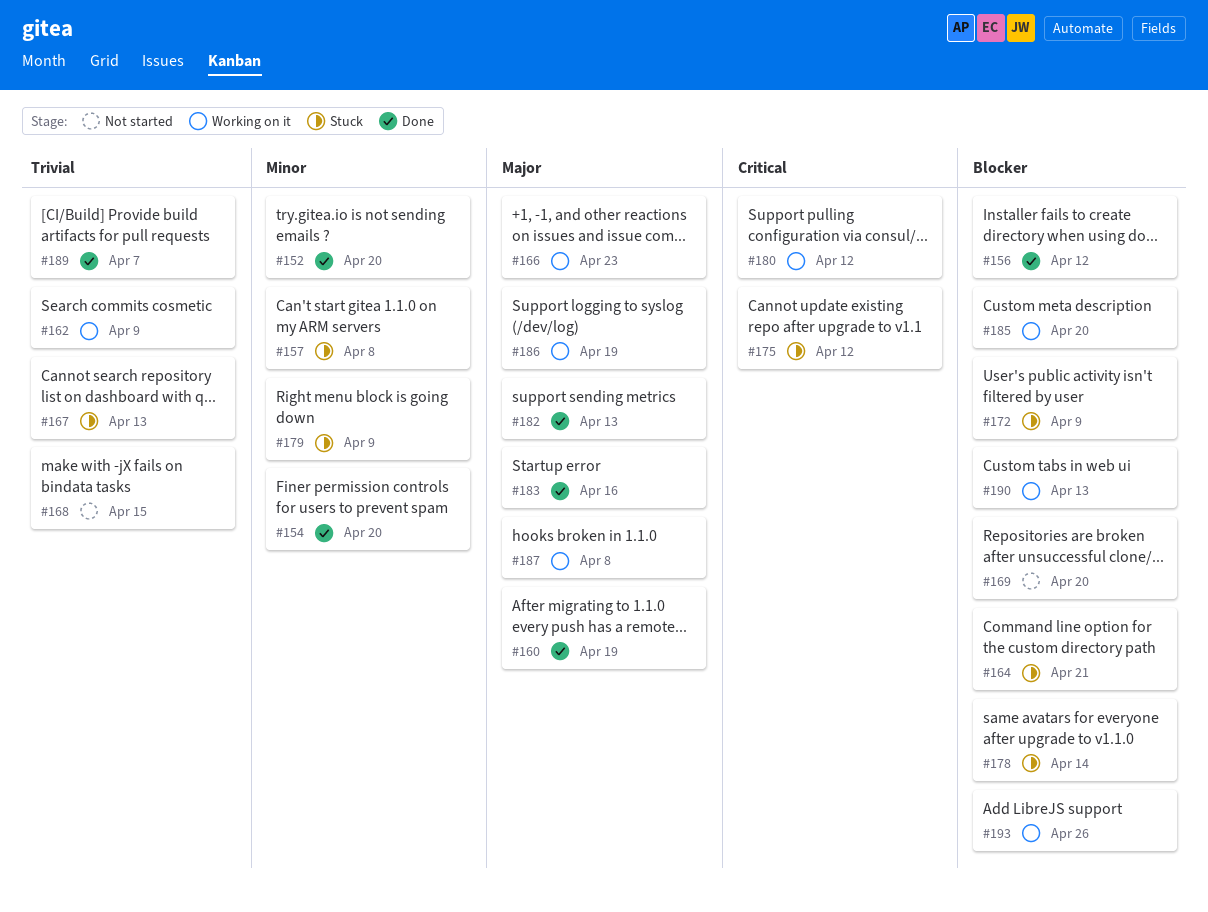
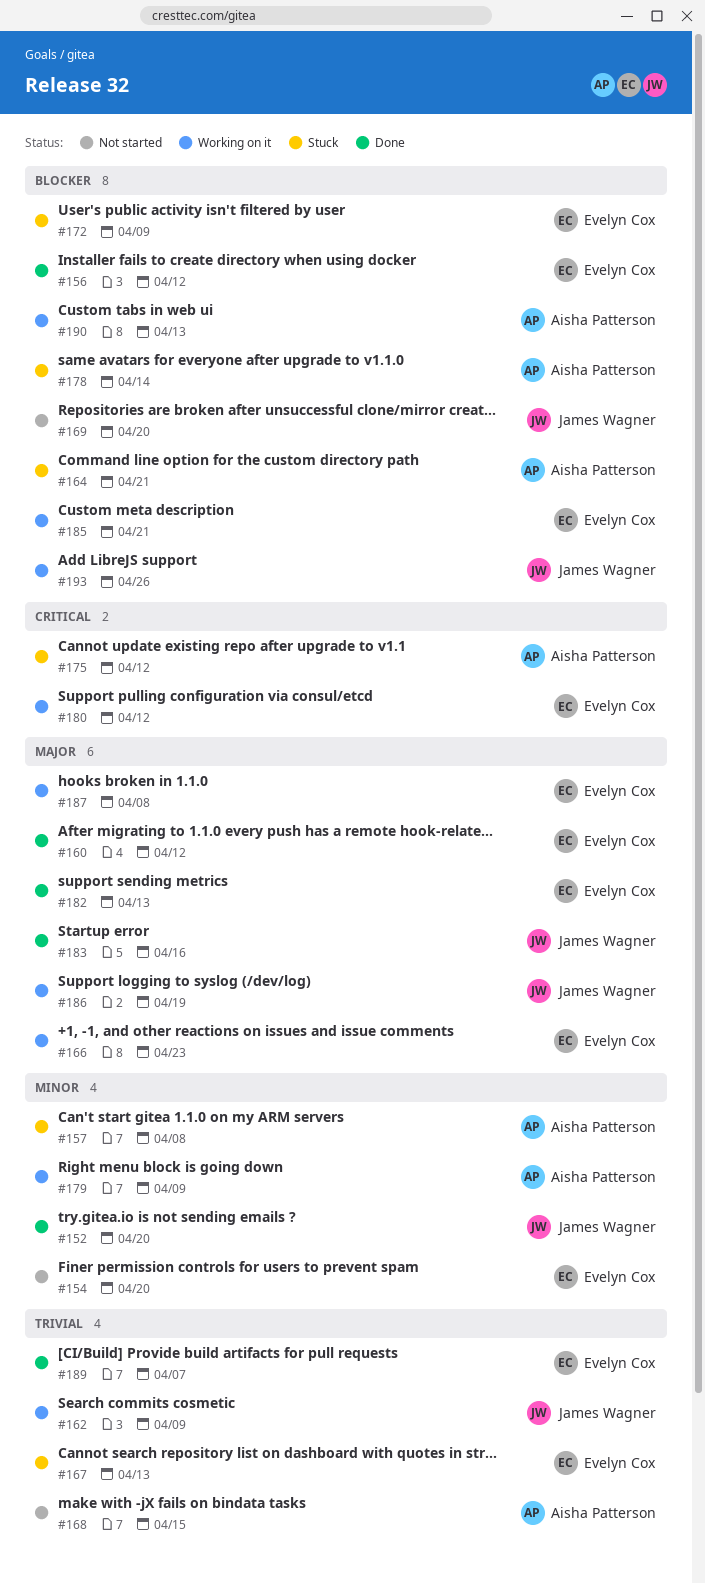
#154, status: Done -> Not started
#160, due: Apr 19 -> Apr 12
#179, status: Stuck -> Working on it
#185, due: Apr 20 -> Apr 21

